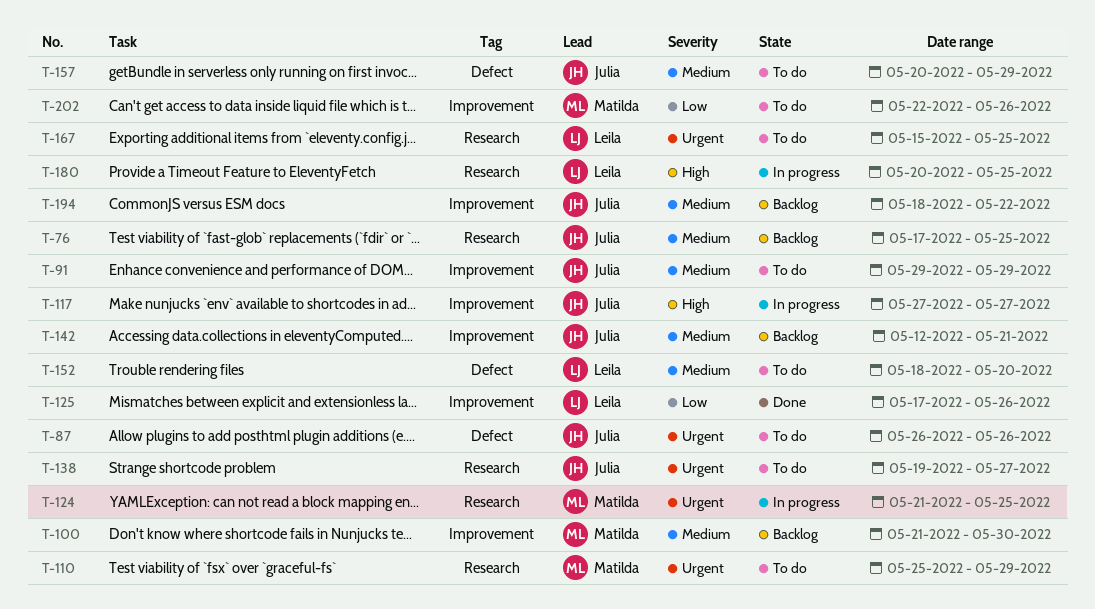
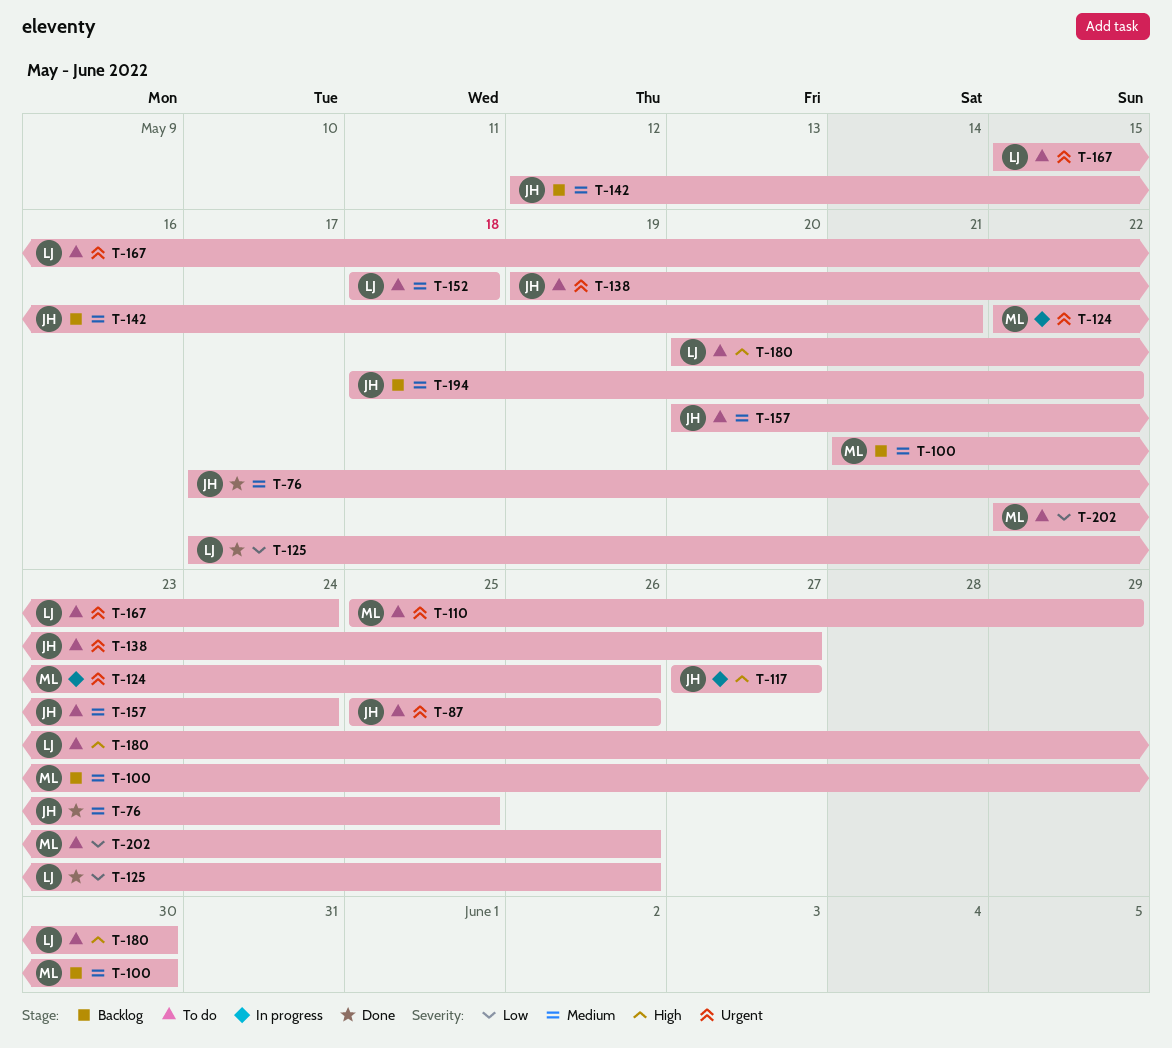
T-76, status: Backlog -> Done
T-87, start: May 26 -> May 25
T-91: present -> none
T-124, start: May 21 -> May 22
T-124, due: May 25 -> May 26
T-152, due: May 20 -> May 18
T-157, due: May 29 -> May 24
T-167, due: May 25 -> May 24
T-180, status: In progress -> To do
T-180, due: May 25 -> May 30

